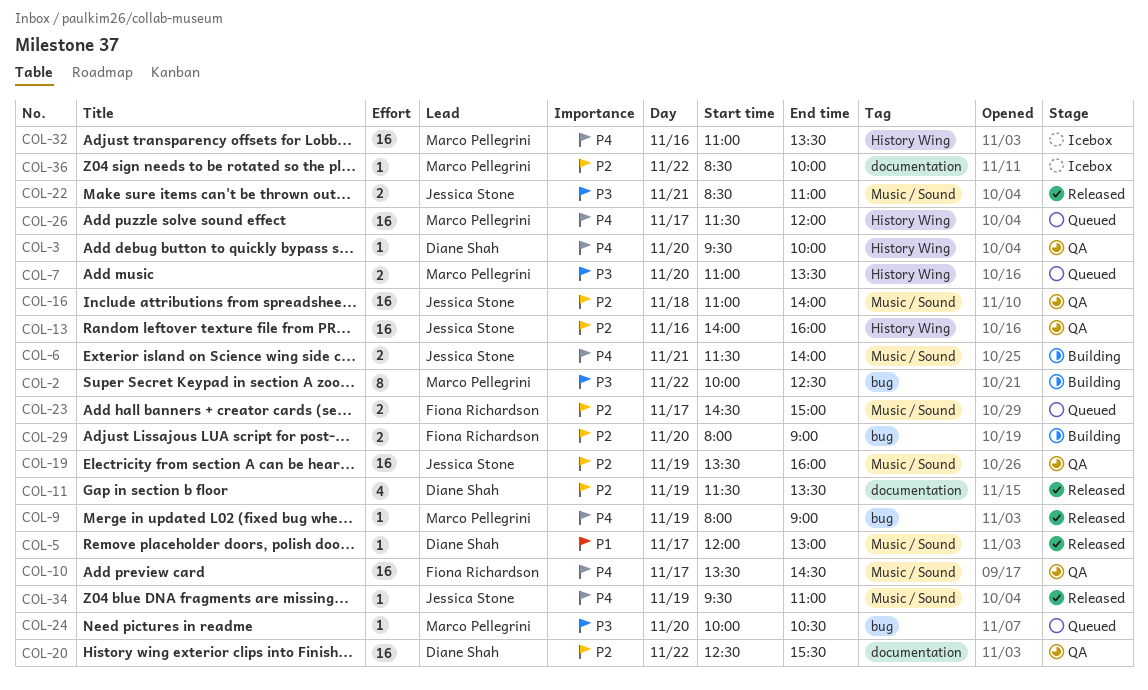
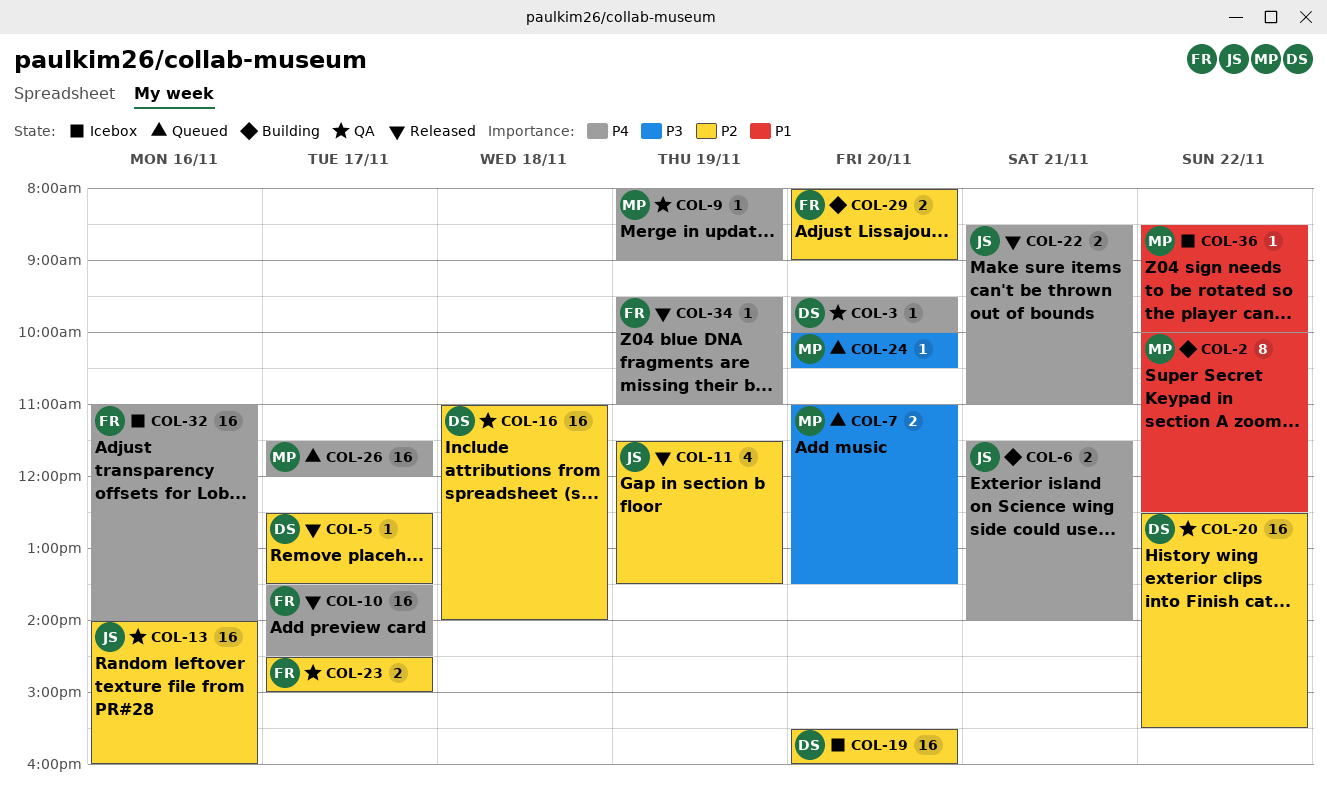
COL-2, priority: P3 -> P1
COL-5, priority: P1 -> P2
COL-5, begins: 12:00 -> 12:30
COL-5, ends: 13:00 -> 13:30
COL-9, status: Released -> QA
COL-10, status: QA -> Released
COL-11, owner: Diane Shah -> Jessica Stone
COL-16, owner: Jessica Stone -> Diane Shah
COL-19, status: QA -> Icebox
COL-19, owner: Jessica Stone -> Diane Shah
COL-19, day: Nov 19 -> Nov 20
COL-19, begins: 13:30 -> 15:30
COL-22, priority: P3 -> P4
COL-23, status: Queued -> QA
COL-32, owner: Marco Pellegrini -> Fiona Richardson
COL-32, ends: 13:30 -> 14:00
COL-34, owner: Jessica Stone -> Fiona Richardson
COL-36, priority: P2 -> P1

